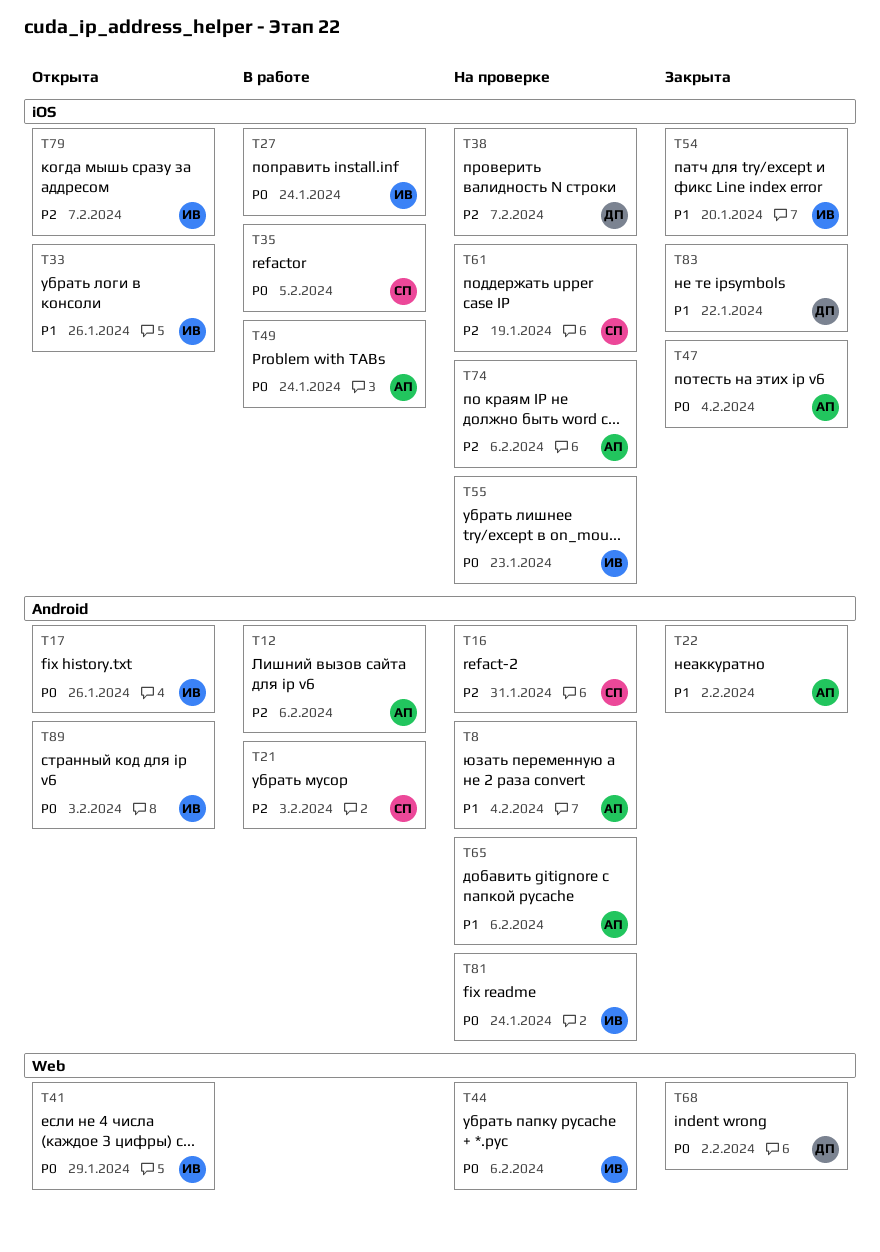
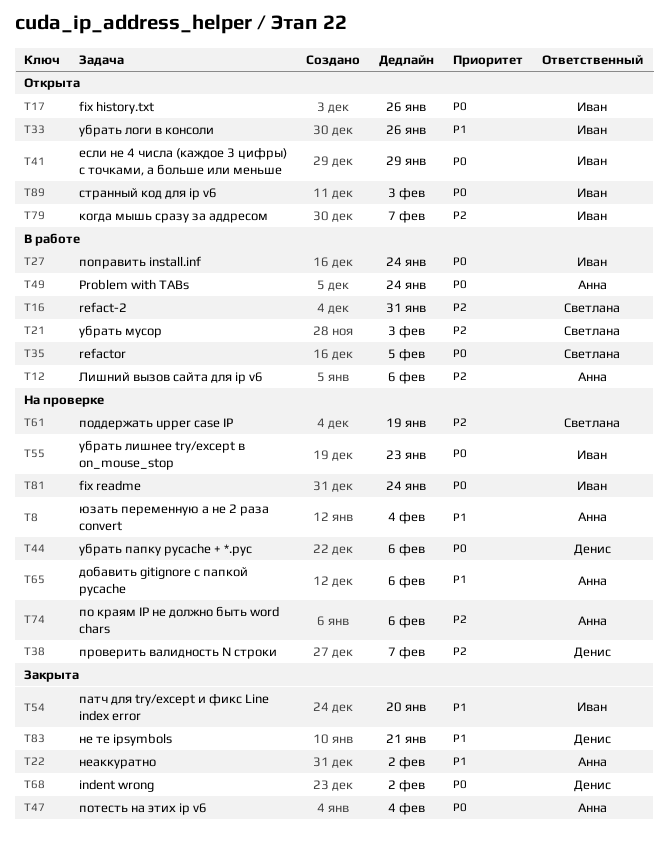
T16, status: На проверке -> В работе
T44, owner: Иван -> Денис
T83, due: Jan 22 -> Jan 21

